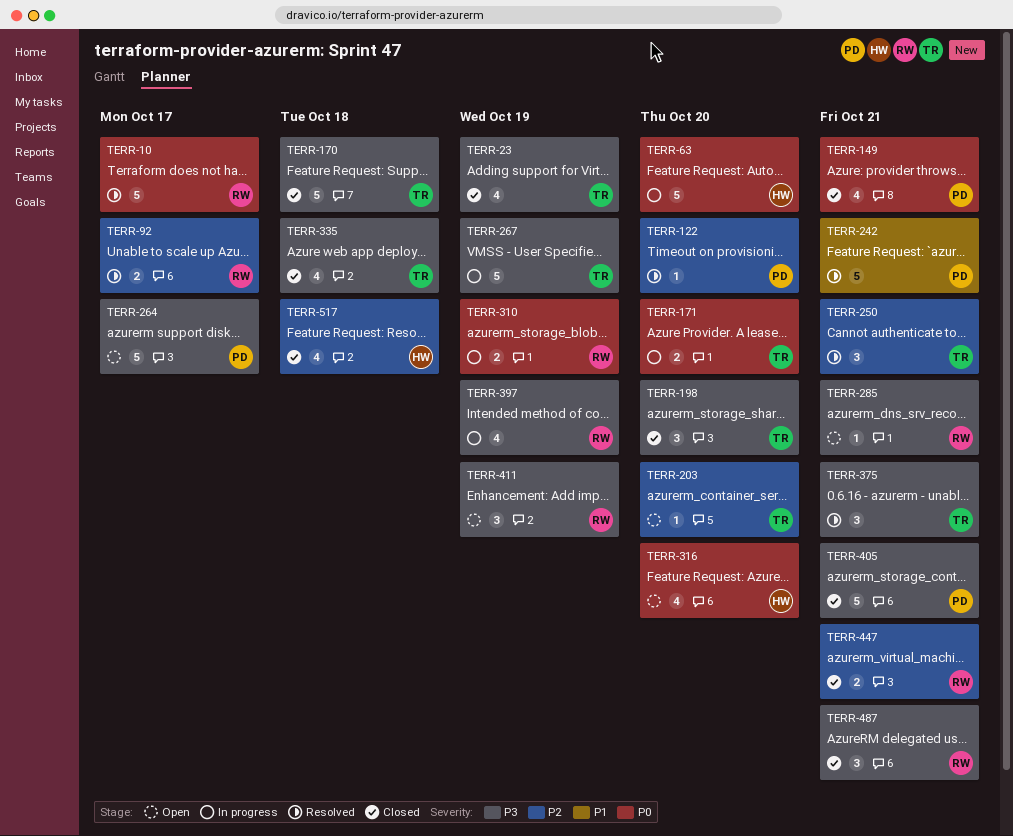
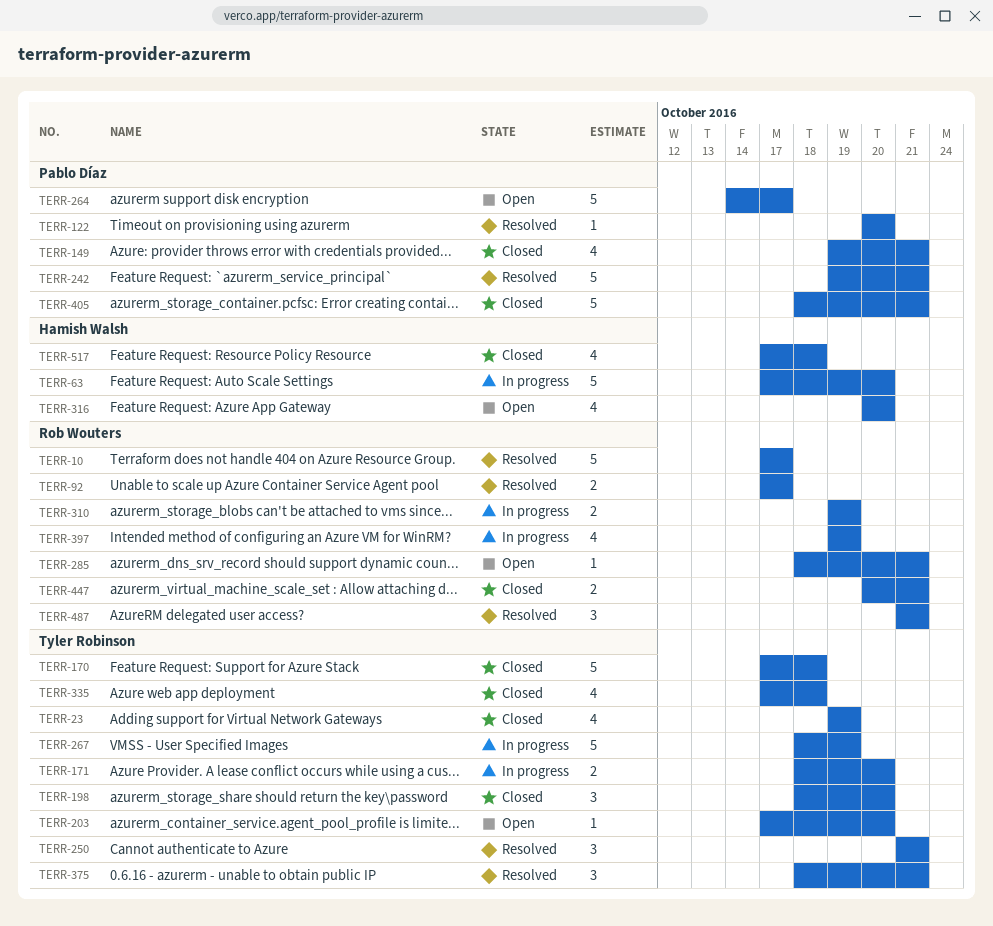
TERR-411: present -> none
TERR-487, status: Closed -> Resolved

